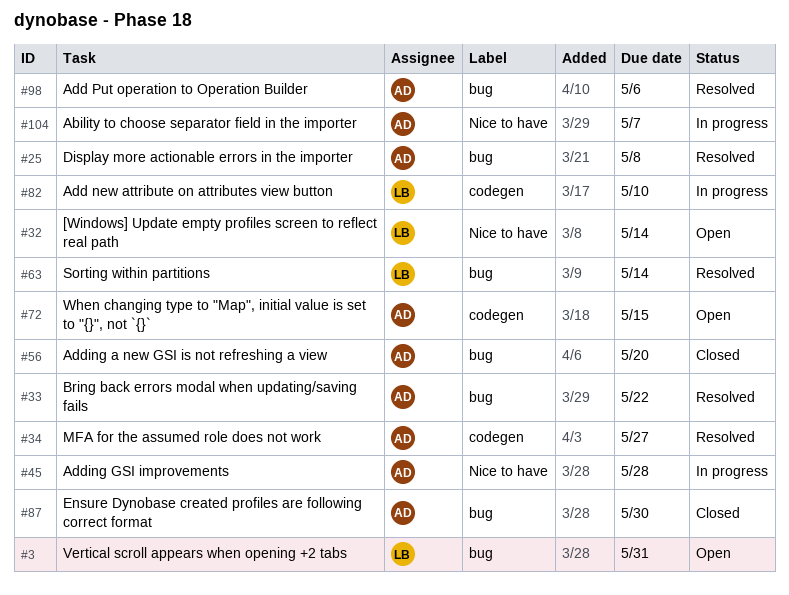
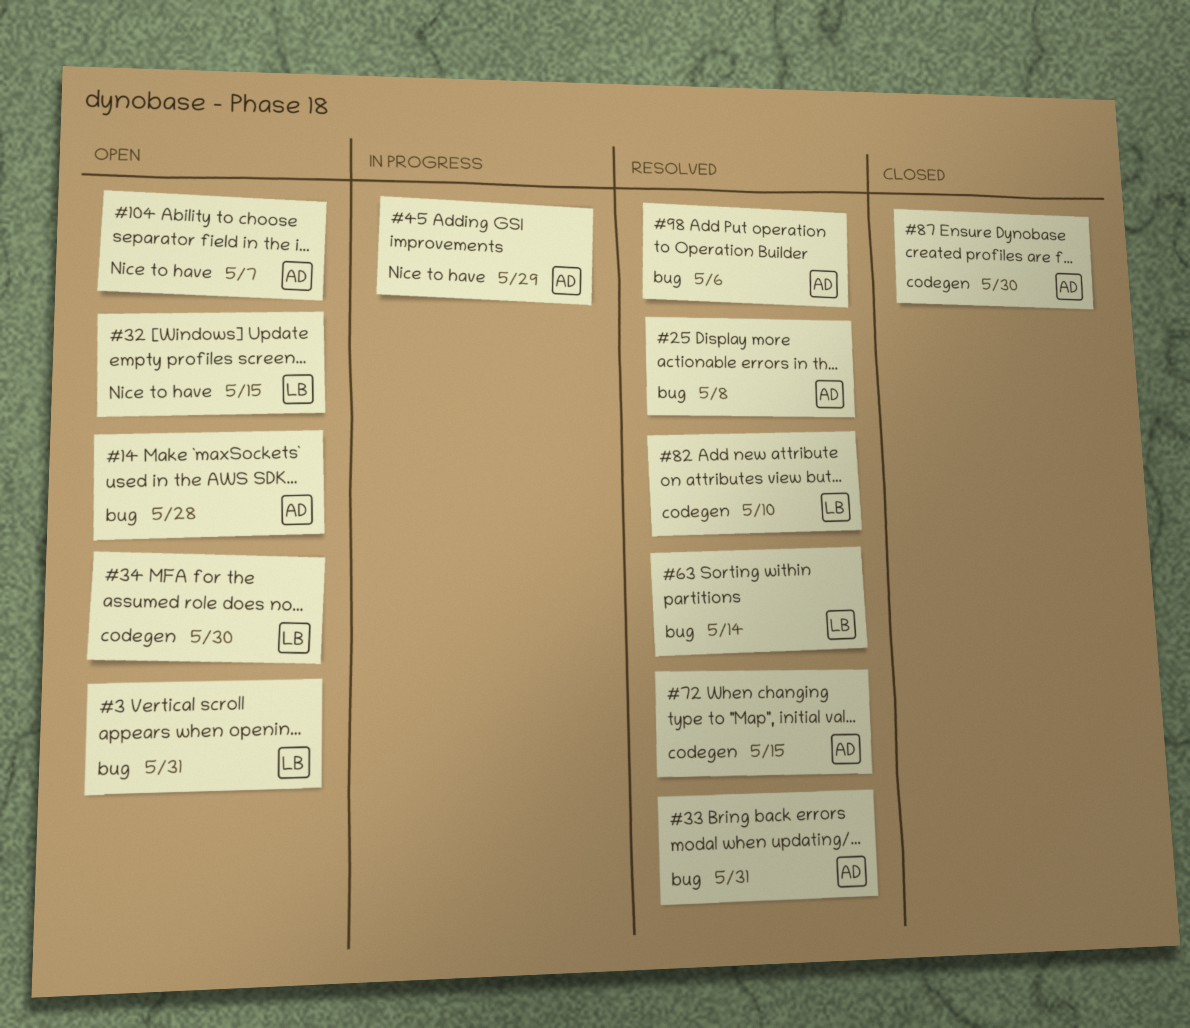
#14: none -> present
#32, due: May 14 -> May 15
#33, due: May 22 -> May 31
#34, status: Resolved -> Open
#34, owner: AD -> LB
#34, due: May 27 -> May 30
#45, due: May 28 -> May 29
#56: present -> none
#72, status: Open -> Resolved
#82, status: In progress -> Resolved
#87, label: bug -> codegen
#104, status: In progress -> Open

